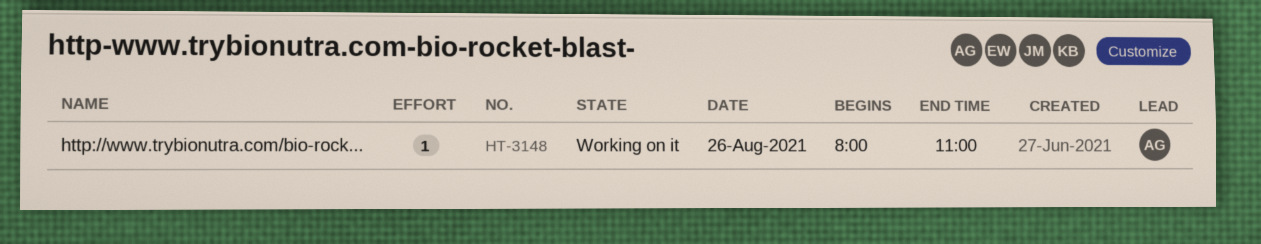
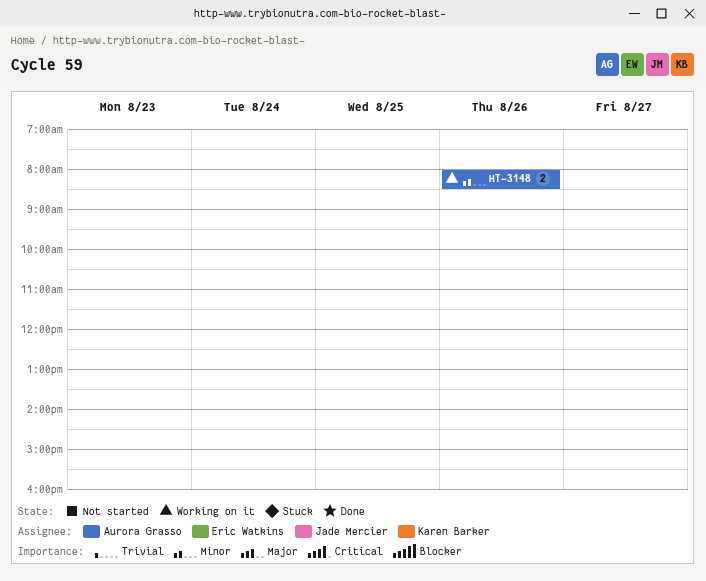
HT-3148, estimate: 1 -> 2
HT-3148, ends: 11:00 -> 08:30

